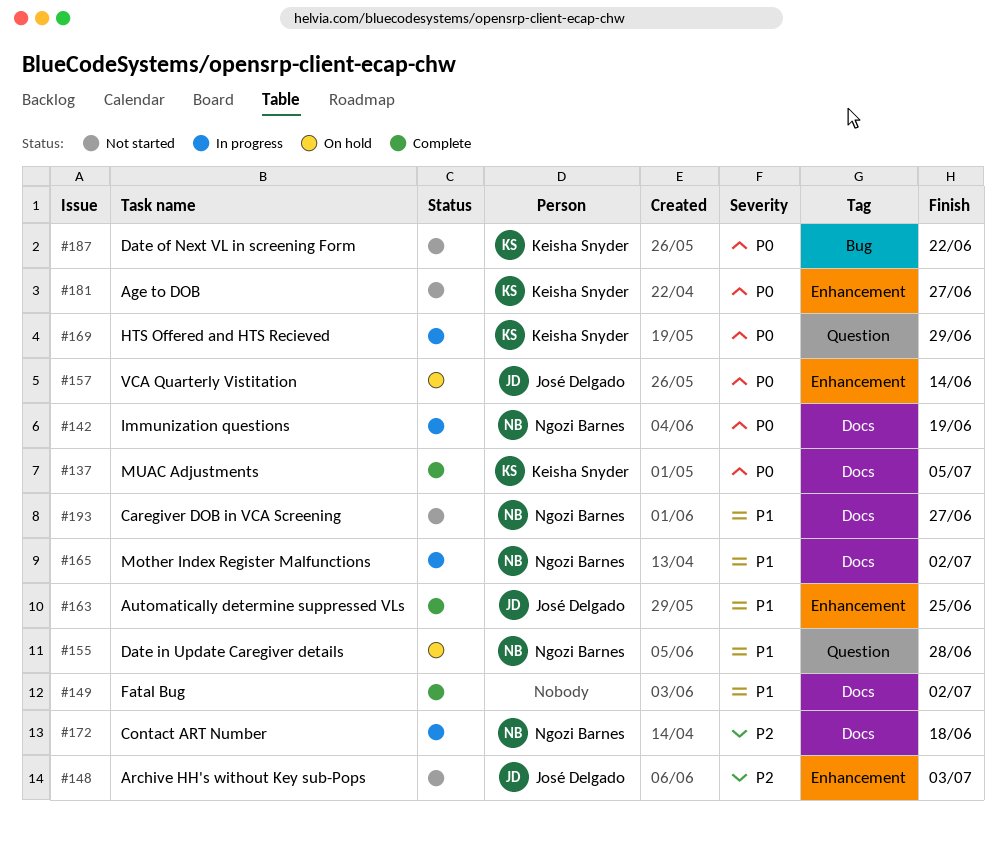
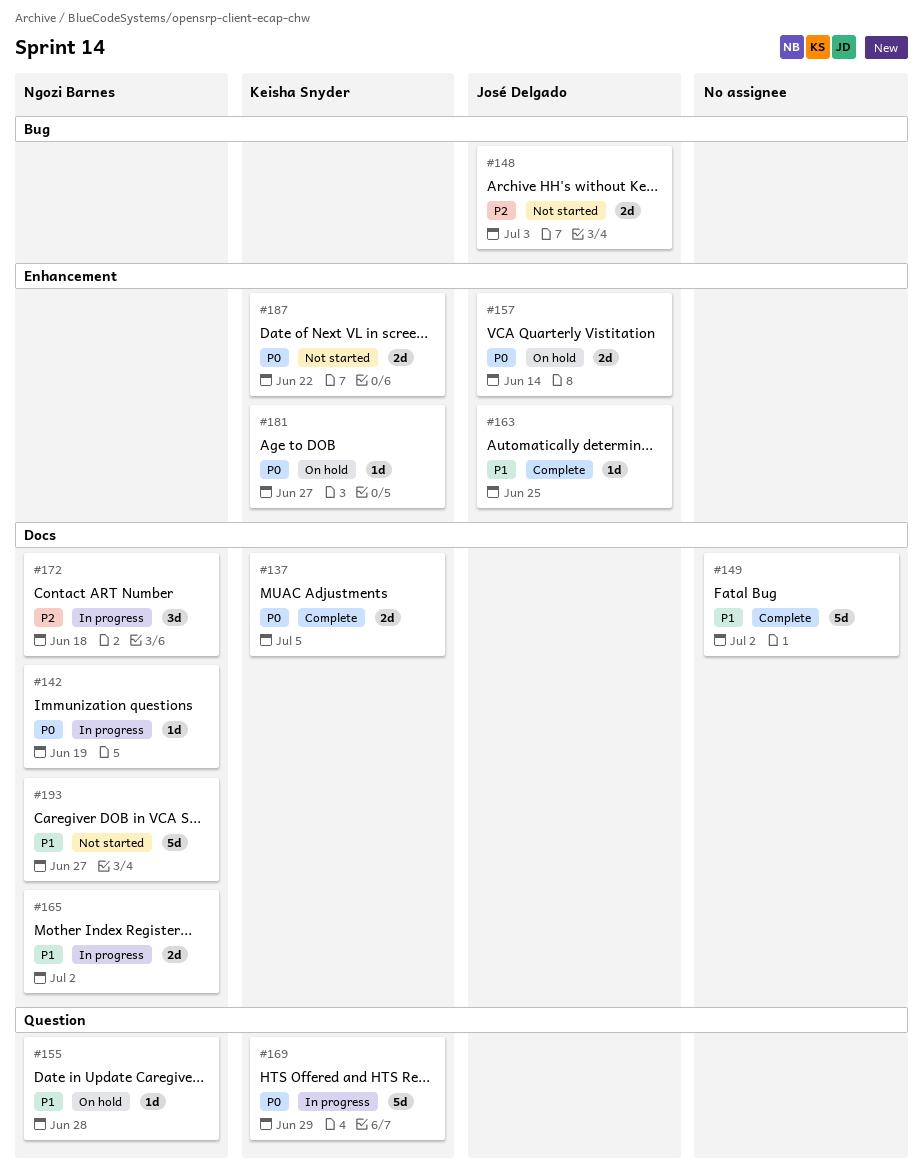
#148, label: Enhancement -> Bug
#181, status: Not started -> On hold
#187, label: Bug -> Enhancement

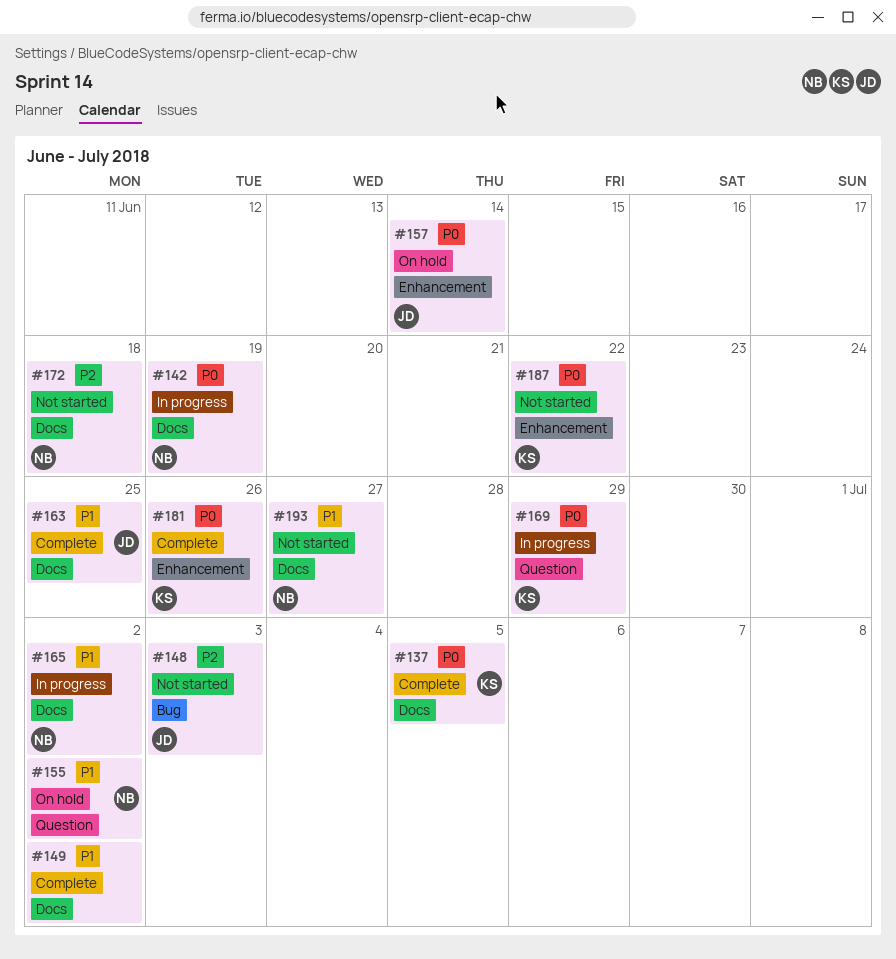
#155, due: Jun 28 -> Jul 2
#163, label: Enhancement -> Docs
#172, status: In progress -> Not started
#181, status: On hold -> Complete
#181, due: Jun 27 -> Jun 26

